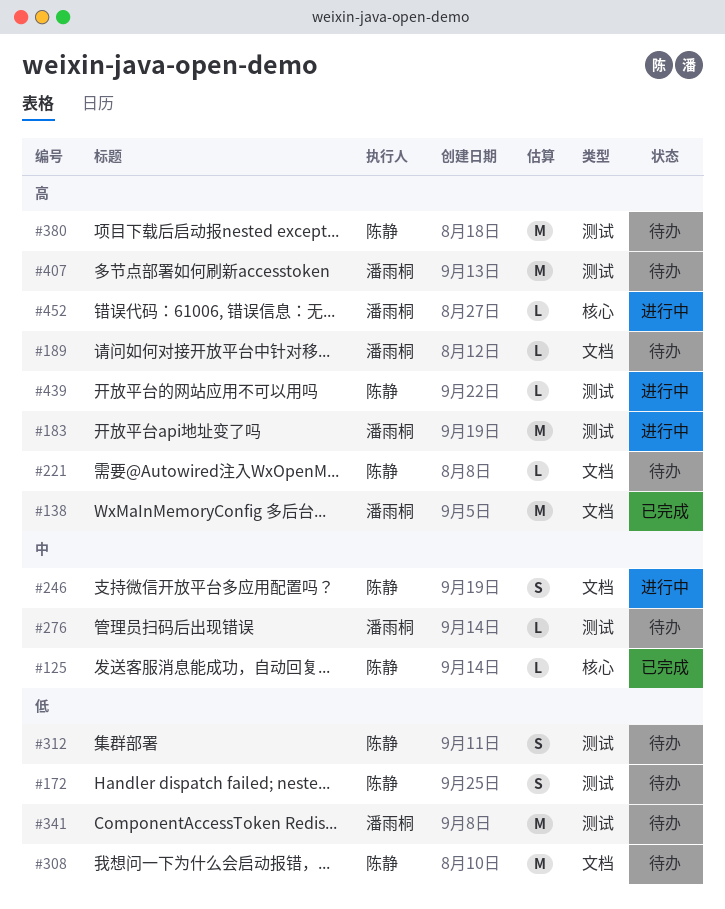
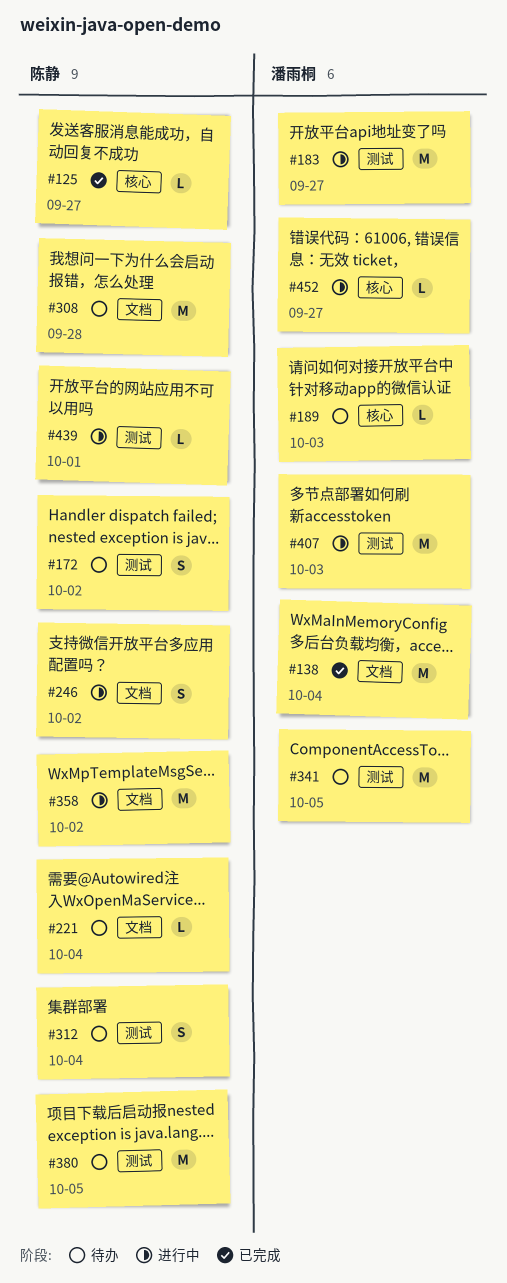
#189, label: 文档 -> 核心
#276: present -> none
#358: none -> present
#407, status: 待办 -> 进行中

